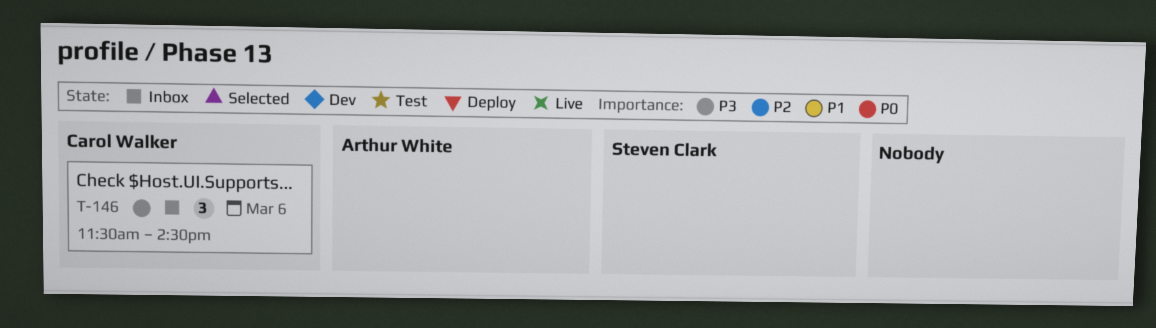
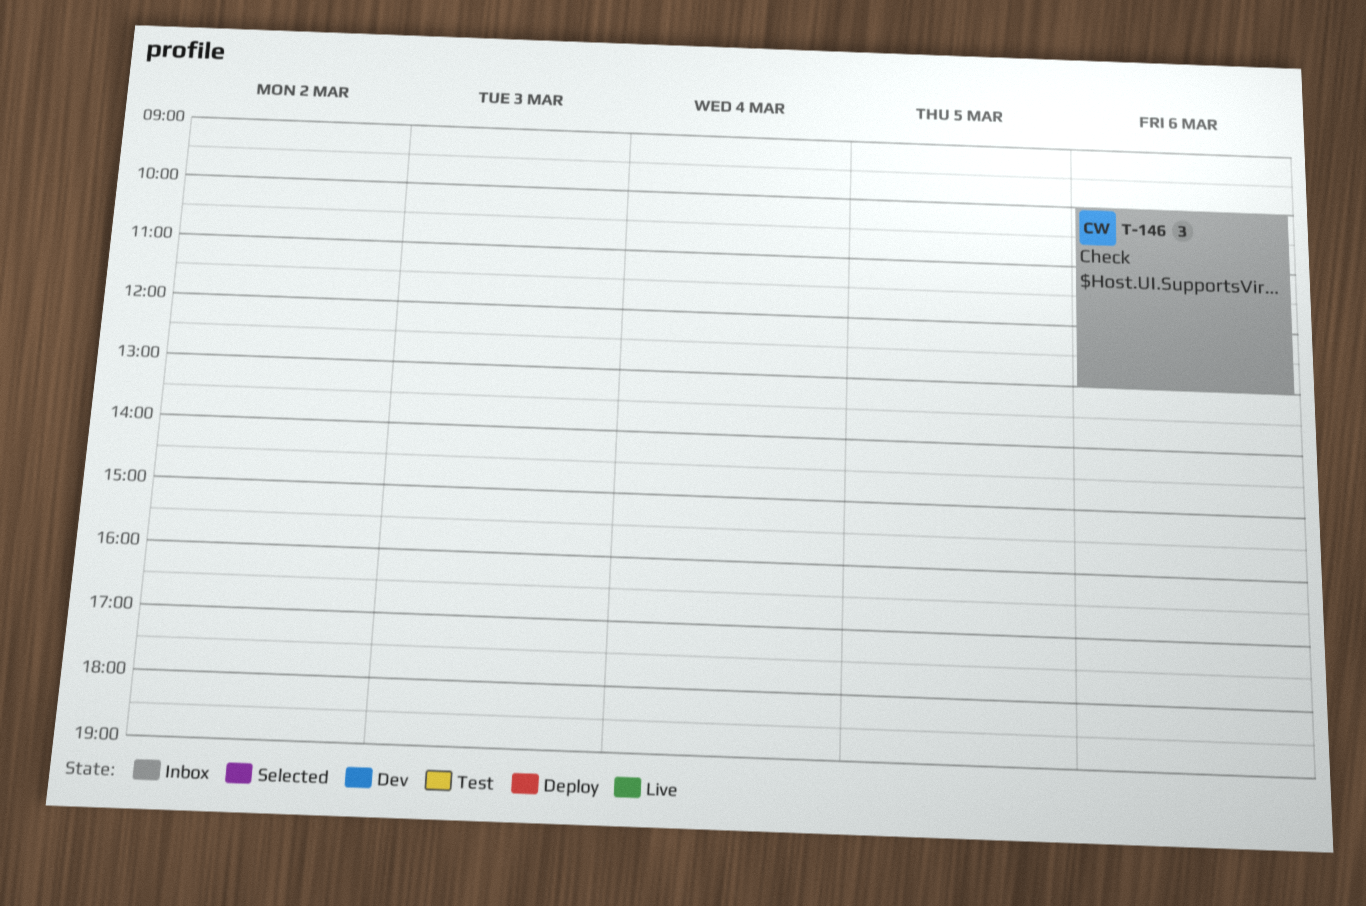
T-146, begins: 11:30 -> 10:00
T-146, ends: 14:30 -> 13:00

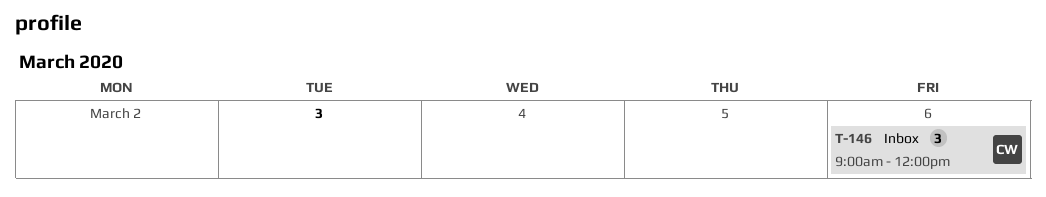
T-146, begins: 10:00 -> 09:00
T-146, ends: 13:00 -> 12:00

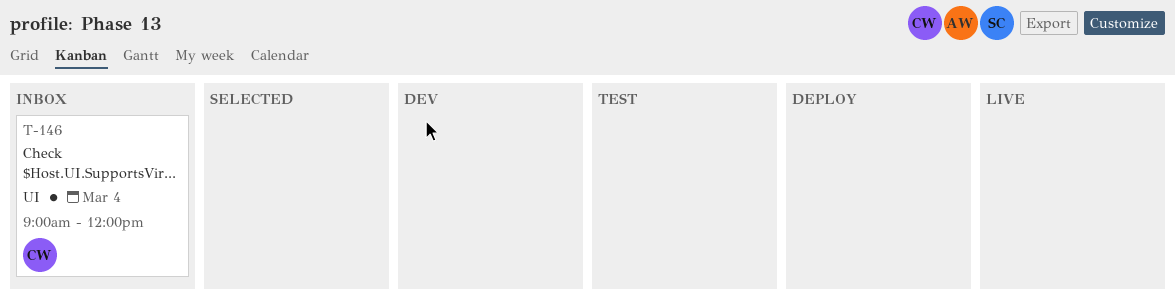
T-146, estimate: 3 -> 1
T-146, day: Mar 6 -> Mar 4

